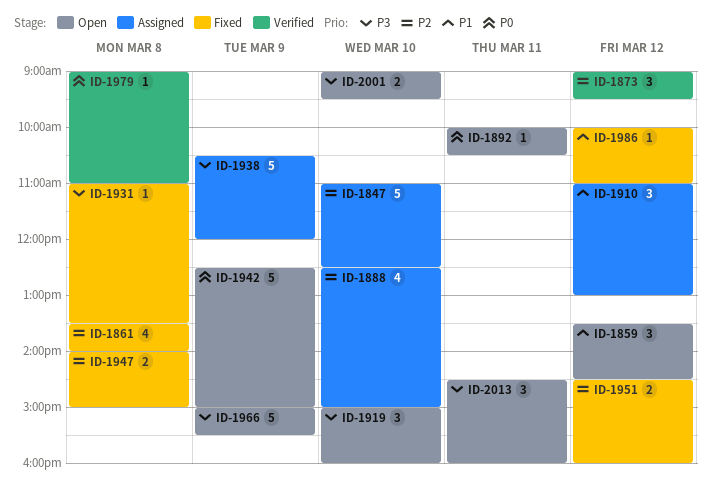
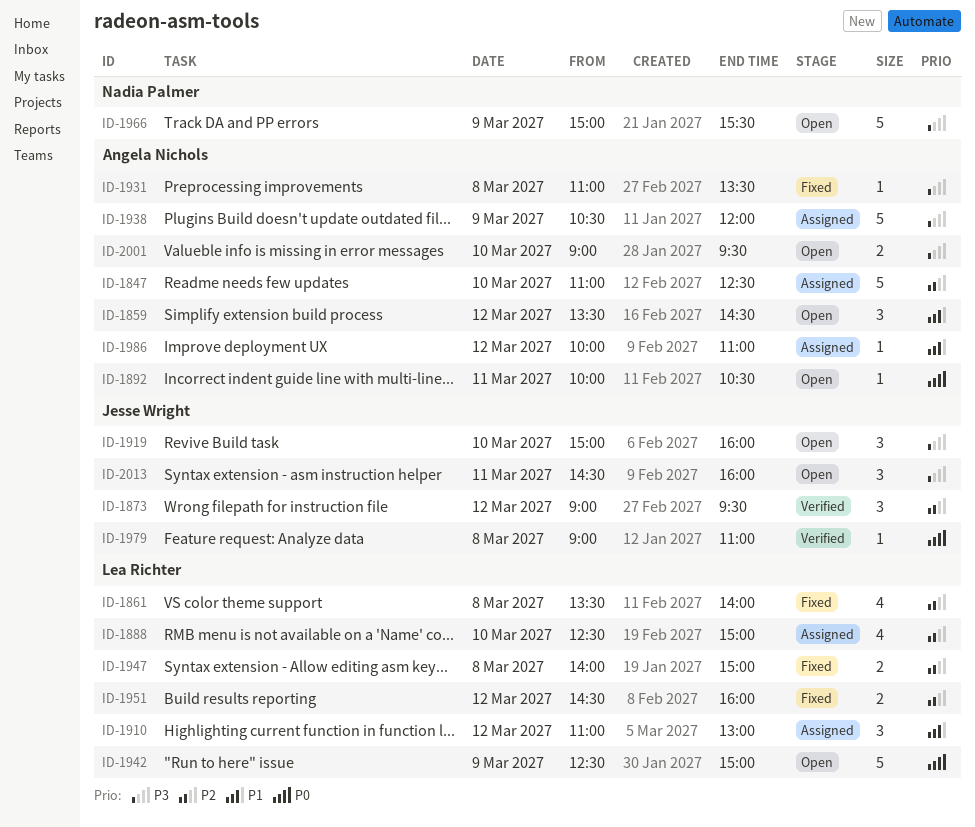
ID-1986, status: Fixed -> Assigned

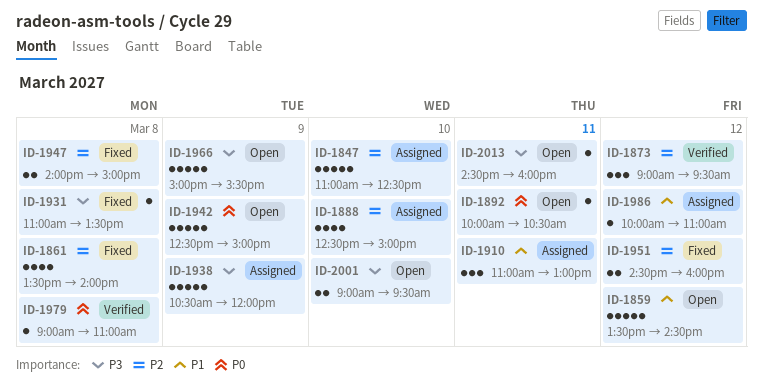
ID-1859, estimate: 3 -> 5
ID-1910, day: Mar 12 -> Mar 11
ID-1919: present -> none
ID-2013, estimate: 3 -> 1

